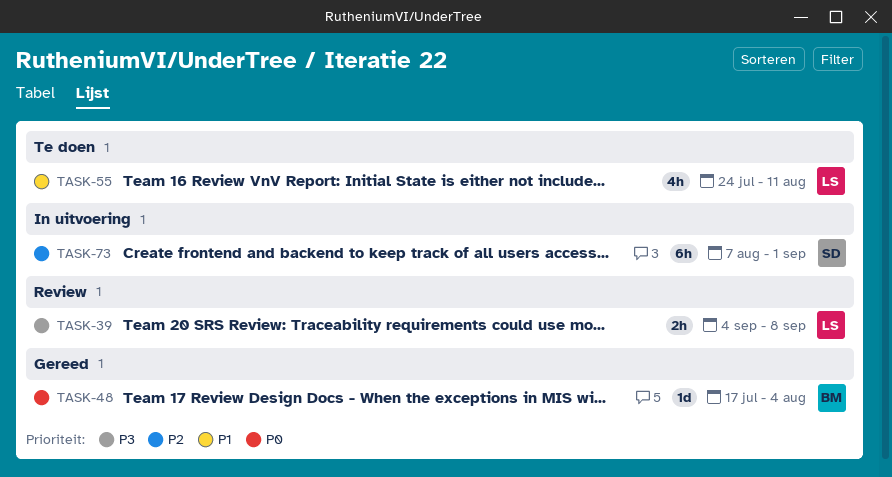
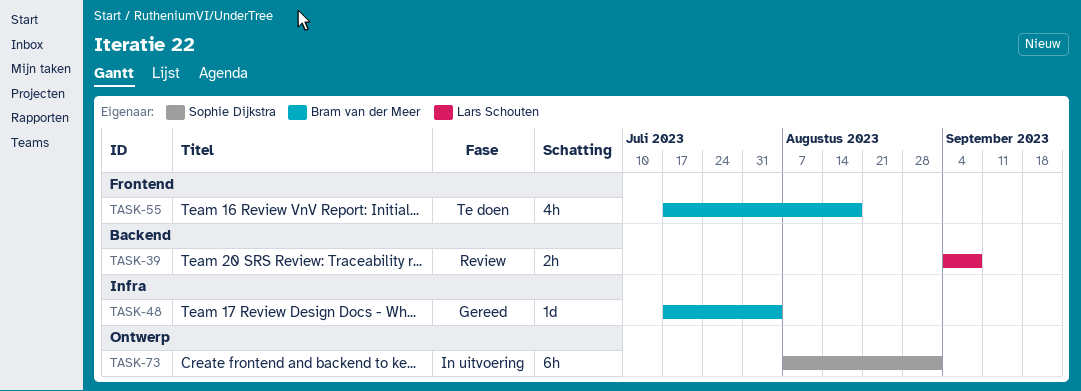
TASK-55, owner: Lars Schouten -> Bram van der Meer
TASK-55, start: Jul 24 -> Jul 17
TASK-55, due: Aug 11 -> Aug 18

